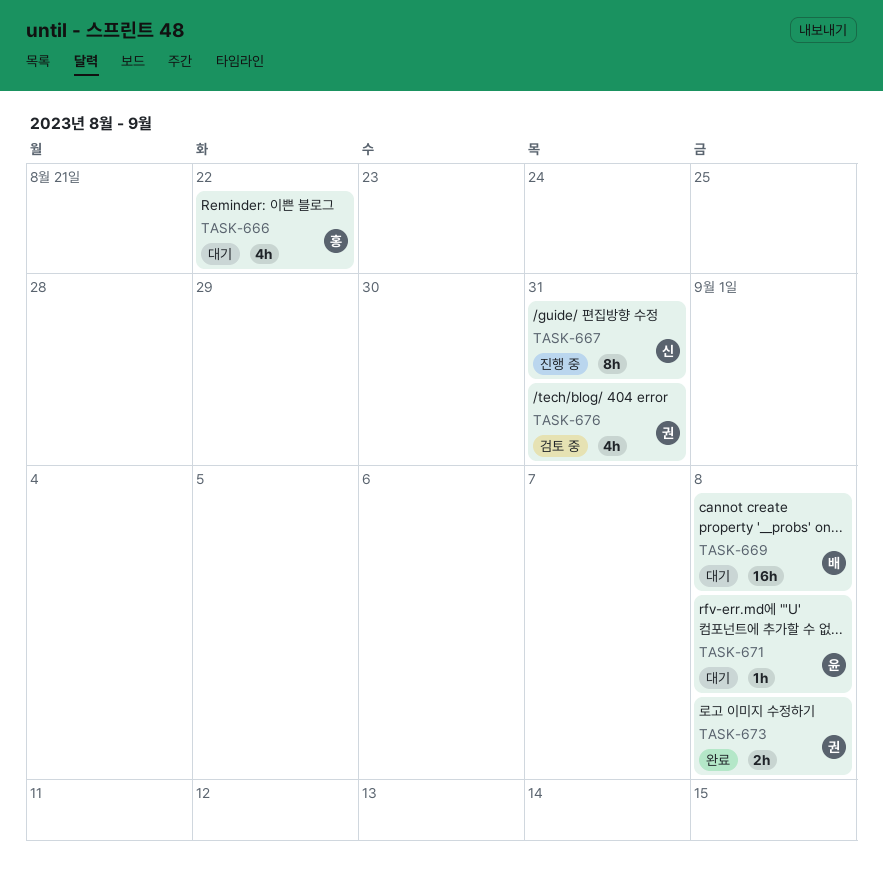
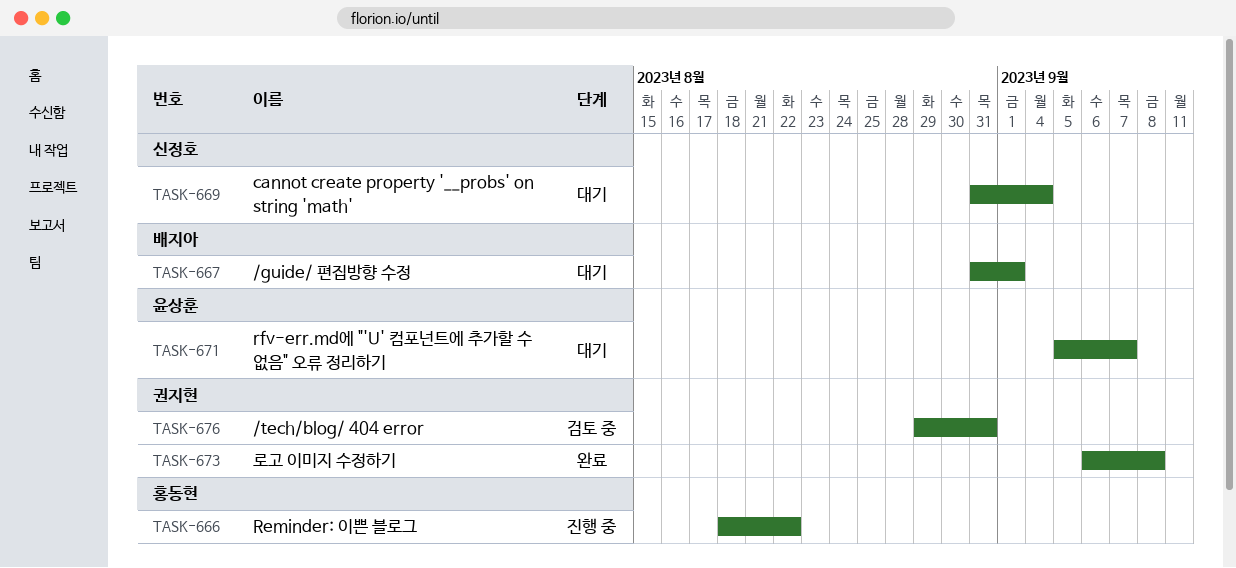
TASK-666, status: 대기 -> 진행 중
TASK-667, status: 진행 중 -> 대기
TASK-667, owner: 신정호 -> 배지아
TASK-667, due: Aug 31 -> Sep 1
TASK-669, owner: 배지아 -> 신정호
TASK-669, due: Sep 8 -> Sep 4
TASK-671, due: Sep 8 -> Sep 7

